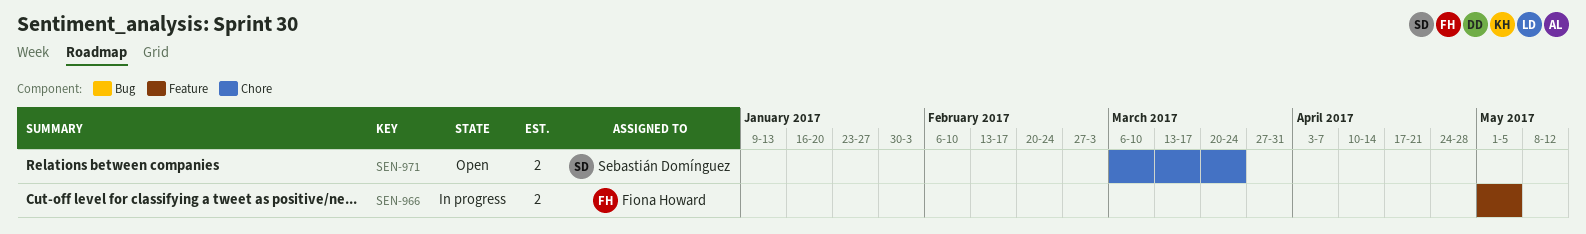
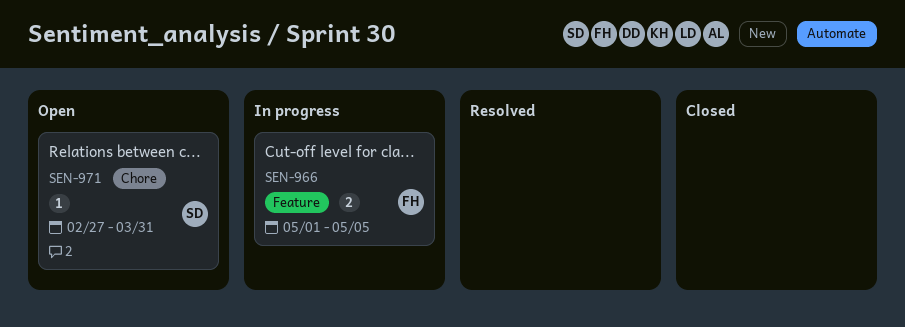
SEN-971, estimate: 2 -> 1
SEN-971, start: Mar 6 -> Feb 27
SEN-971, due: Mar 24 -> Mar 31

